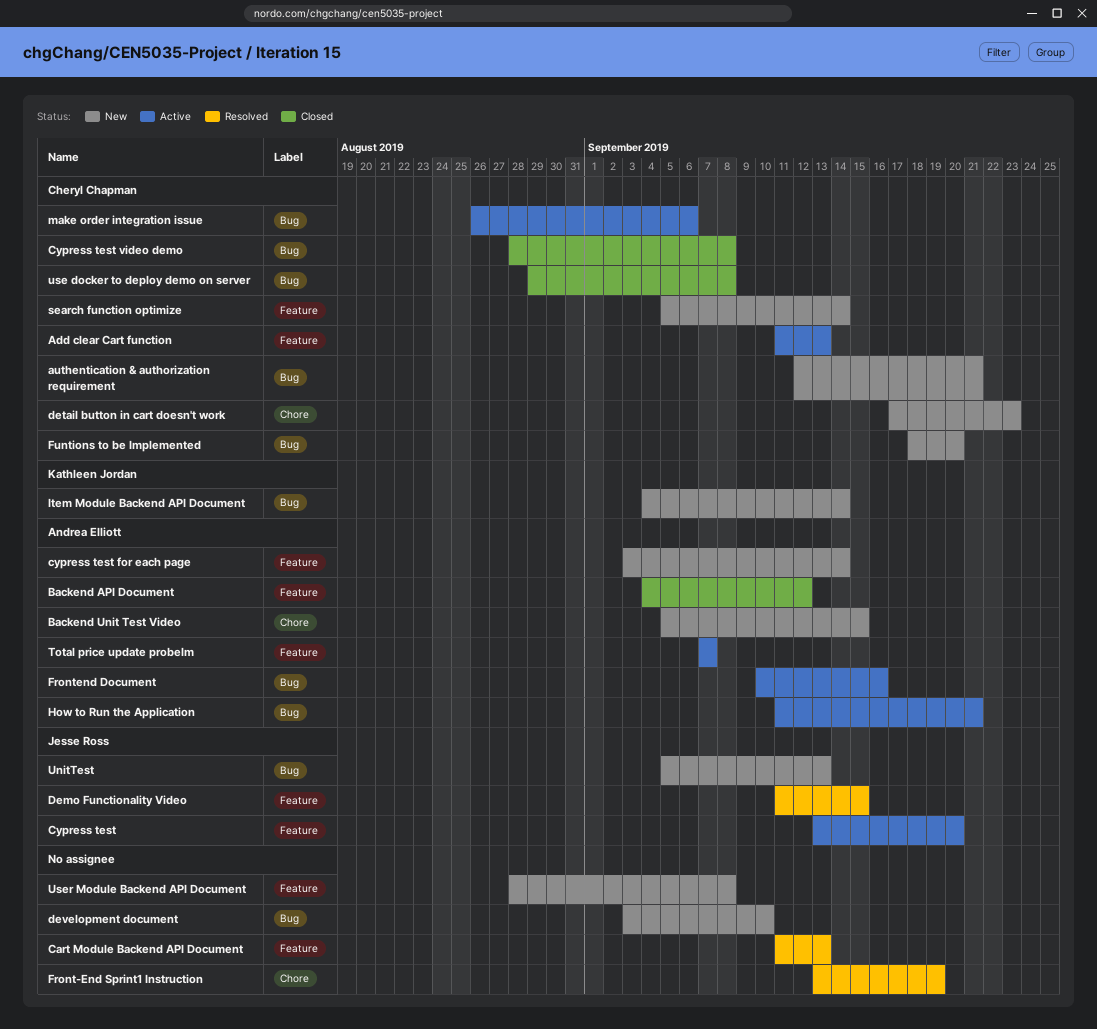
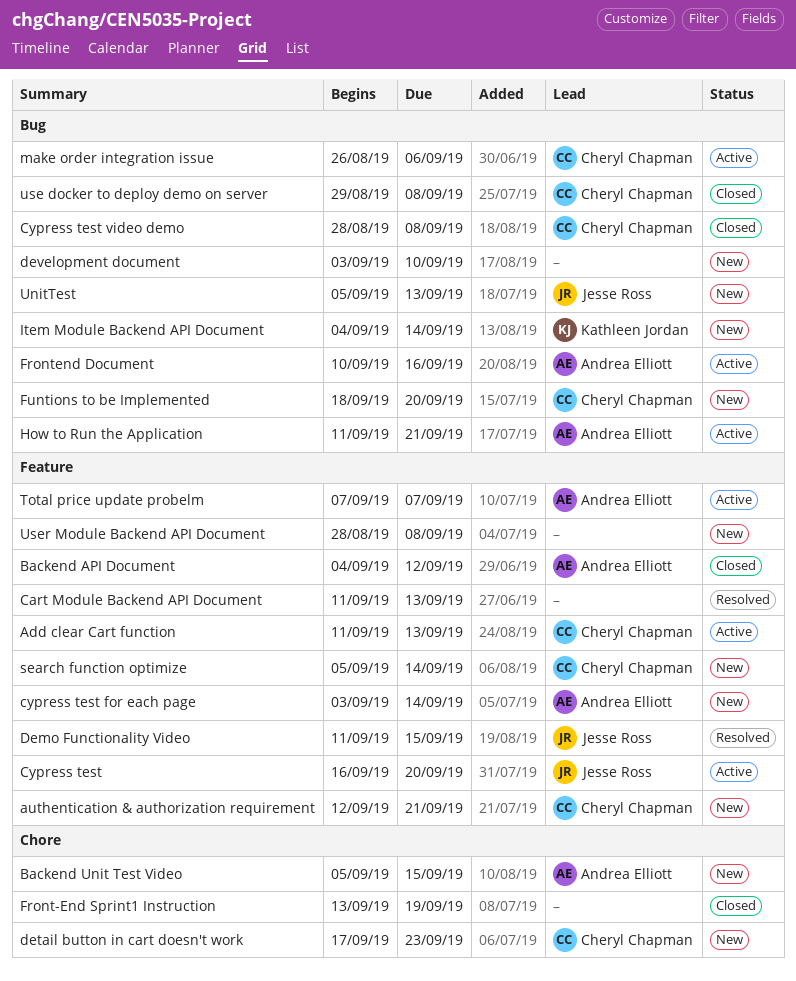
authentication & authorization requirement, label: Bug -> Feature
Cypress test, start: Sep 13 -> Sep 16
Front-End Sprint1 Instruction, status: Resolved -> Closed

